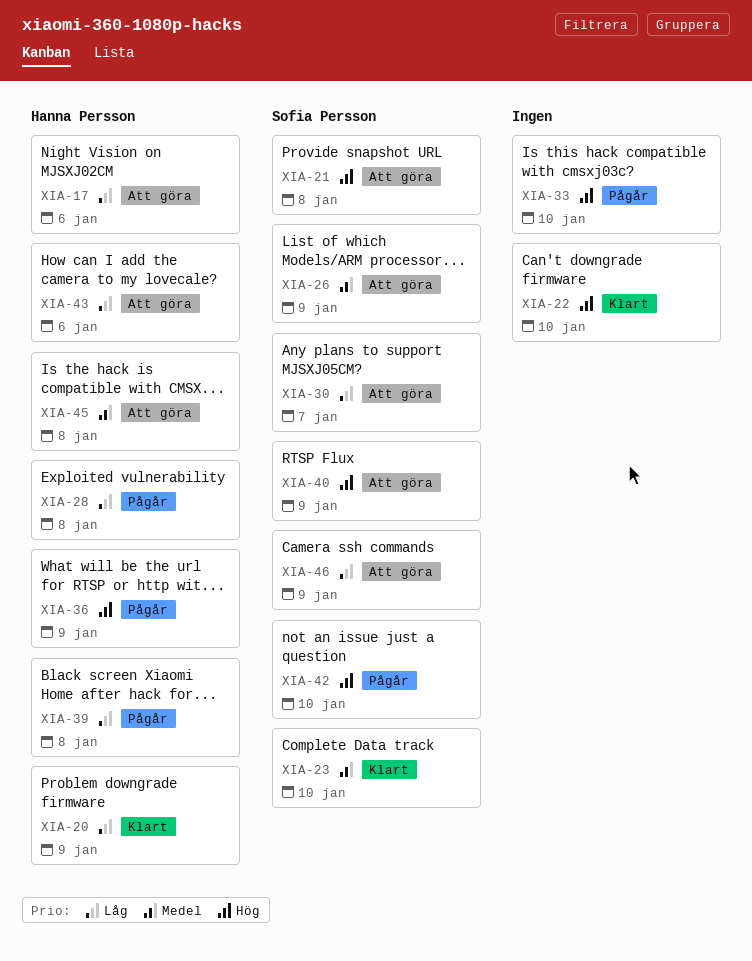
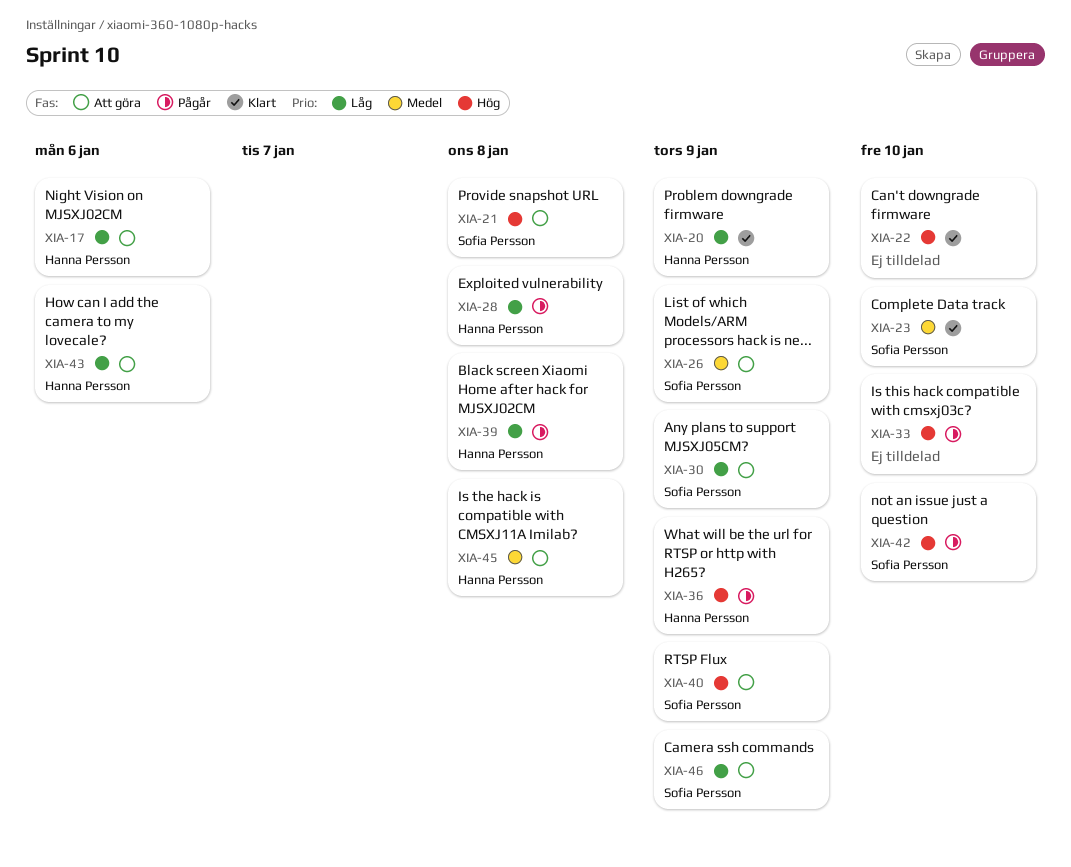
XIA-30, due: Jan 7 -> Jan 9

